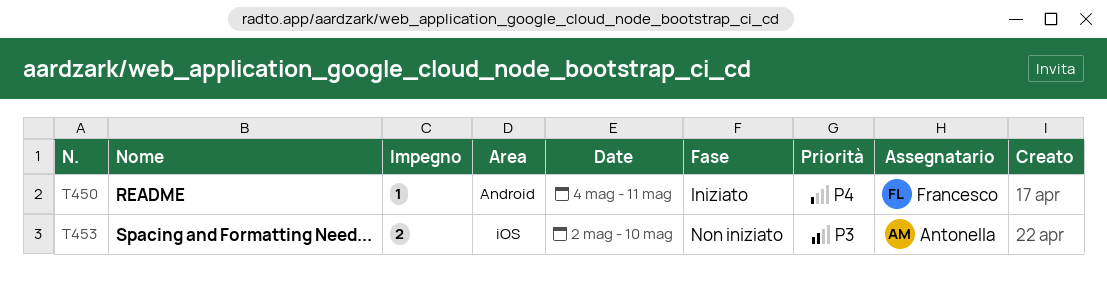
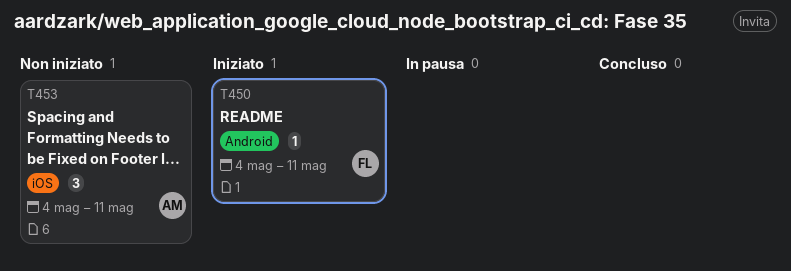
T453, estimate: 2 -> 3
T453, start: May 2 -> May 4
T453, due: May 10 -> May 11

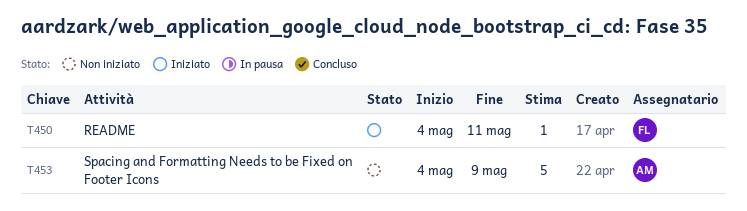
T453, estimate: 3 -> 5
T453, due: May 11 -> May 9

